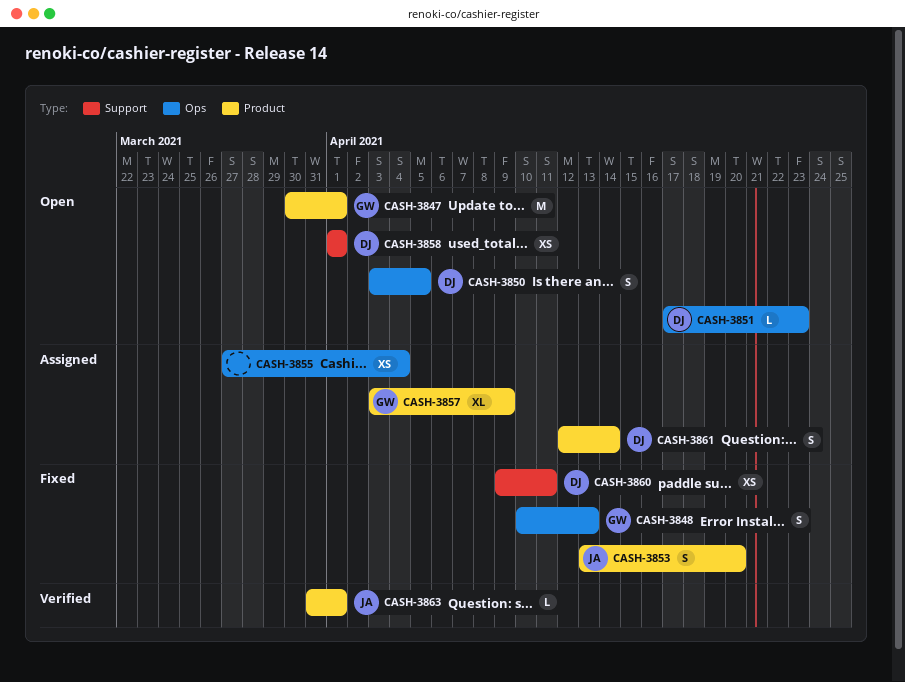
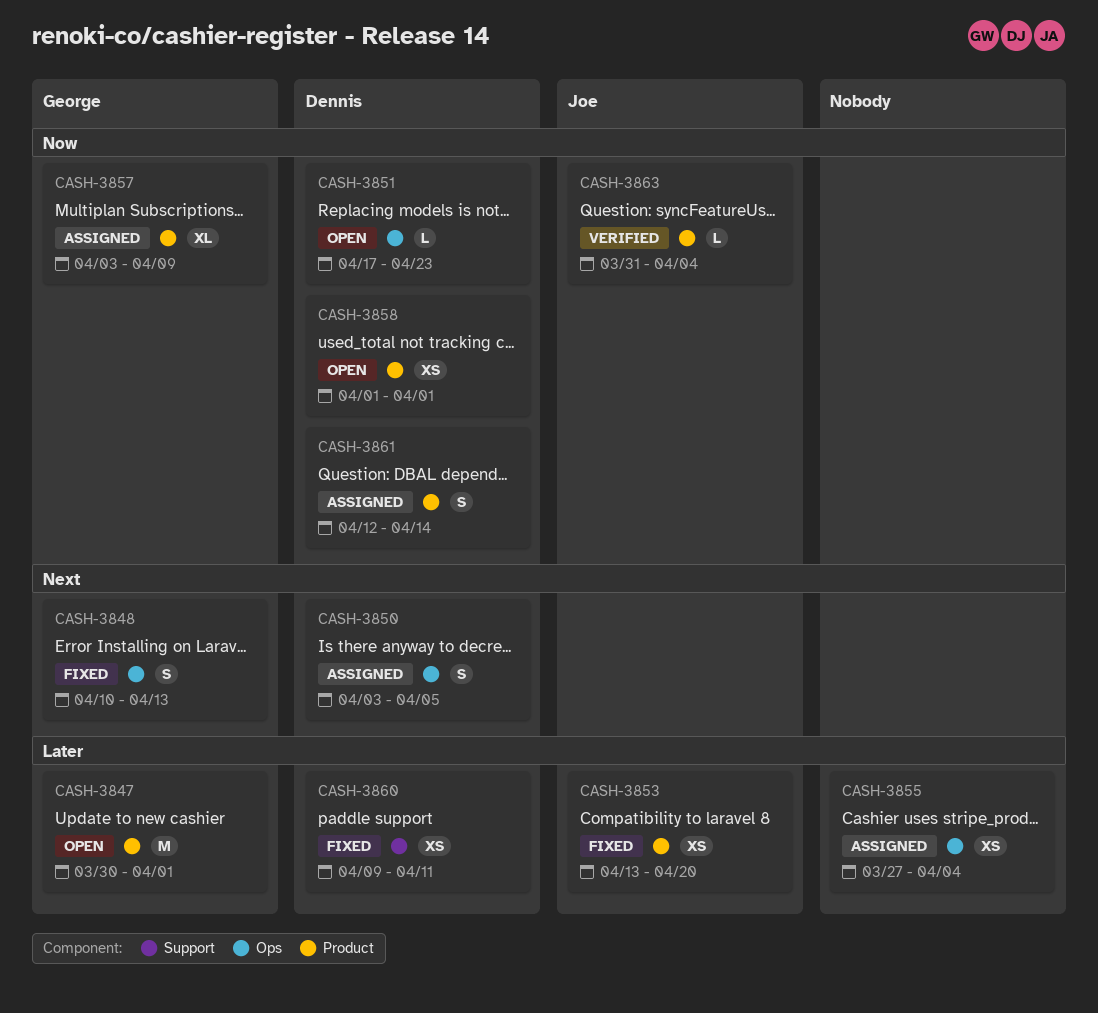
CASH-3850, status: Open -> Assigned
CASH-3853, estimate: S -> XS
CASH-3858, label: Support -> Product
CASH-3863, due: Apr 1 -> Apr 4

